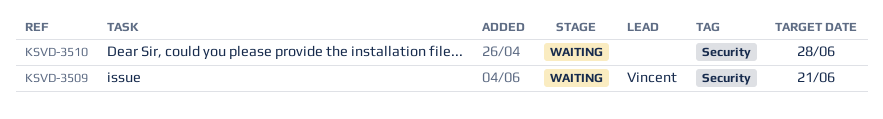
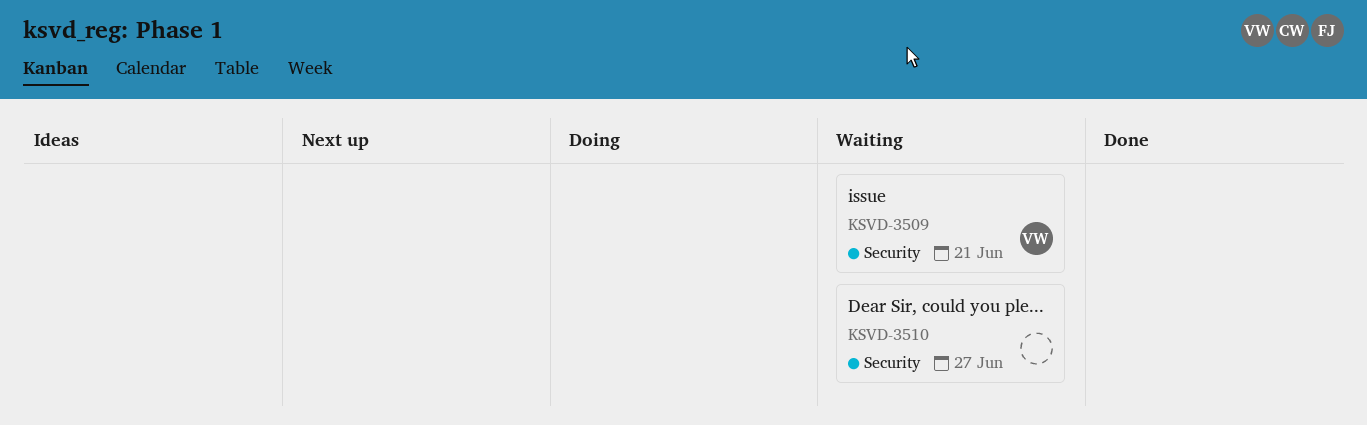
KSVD-3510, due: Jun 28 -> Jun 27

